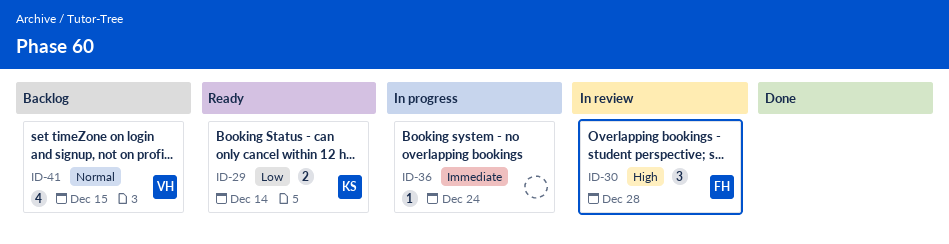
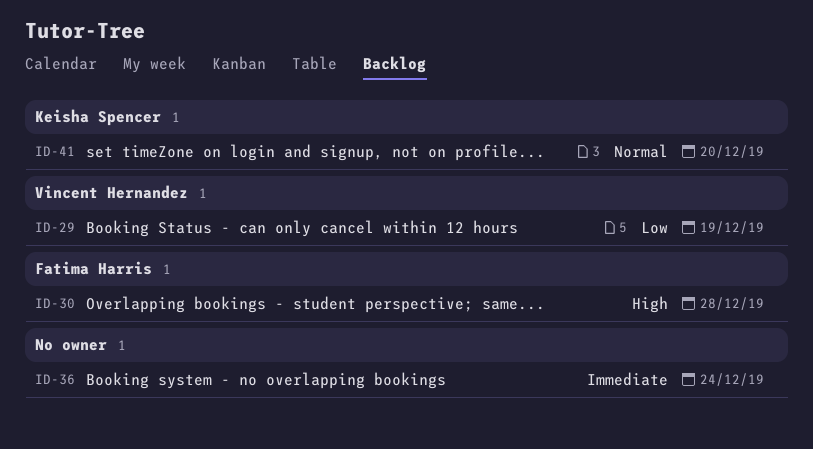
ID-29, owner: Keisha Spencer -> Vincent Hernandez
ID-29, due: Dec 14 -> Dec 19
ID-41, owner: Vincent Hernandez -> Keisha Spencer
ID-41, due: Dec 15 -> Dec 20

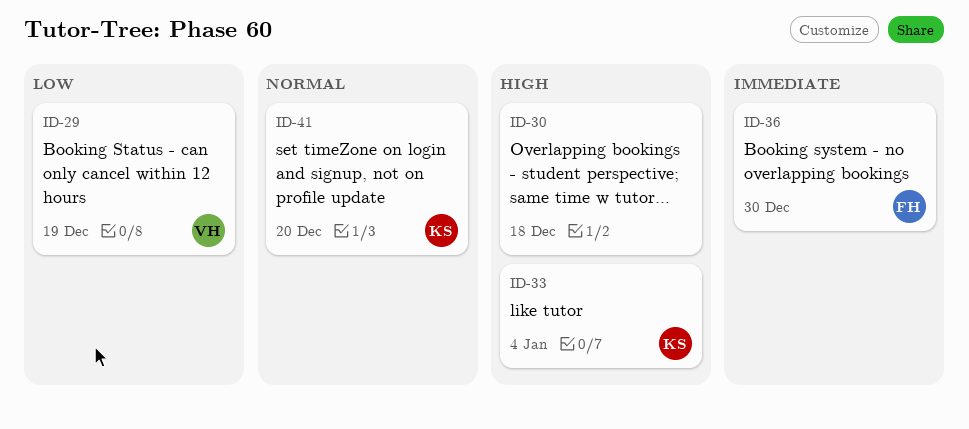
ID-30, owner: Fatima Harris -> none
ID-30, due: Dec 28 -> Dec 18
ID-33: none -> present
ID-36, owner: none -> Fatima Harris
ID-36, due: Dec 24 -> Dec 30

